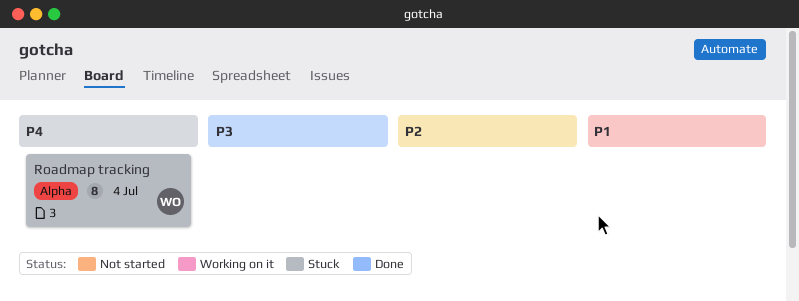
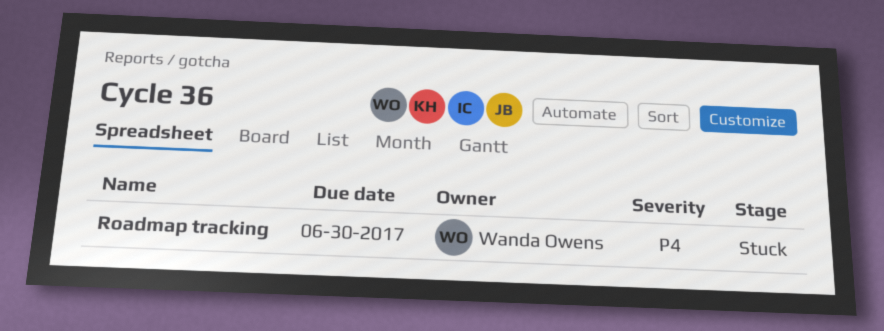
Roadmap tracking, due: Jul 4 -> Jun 30

